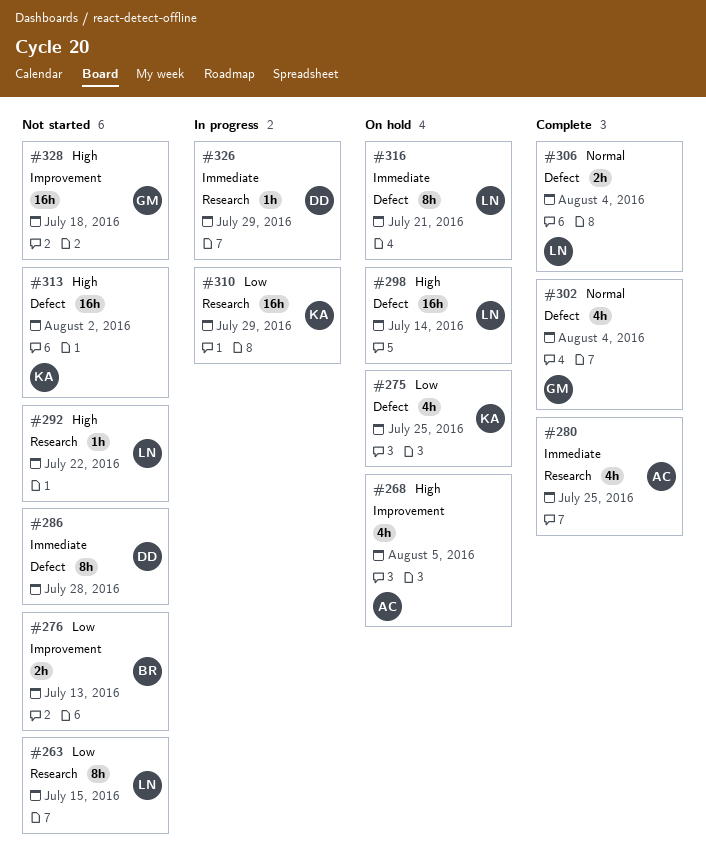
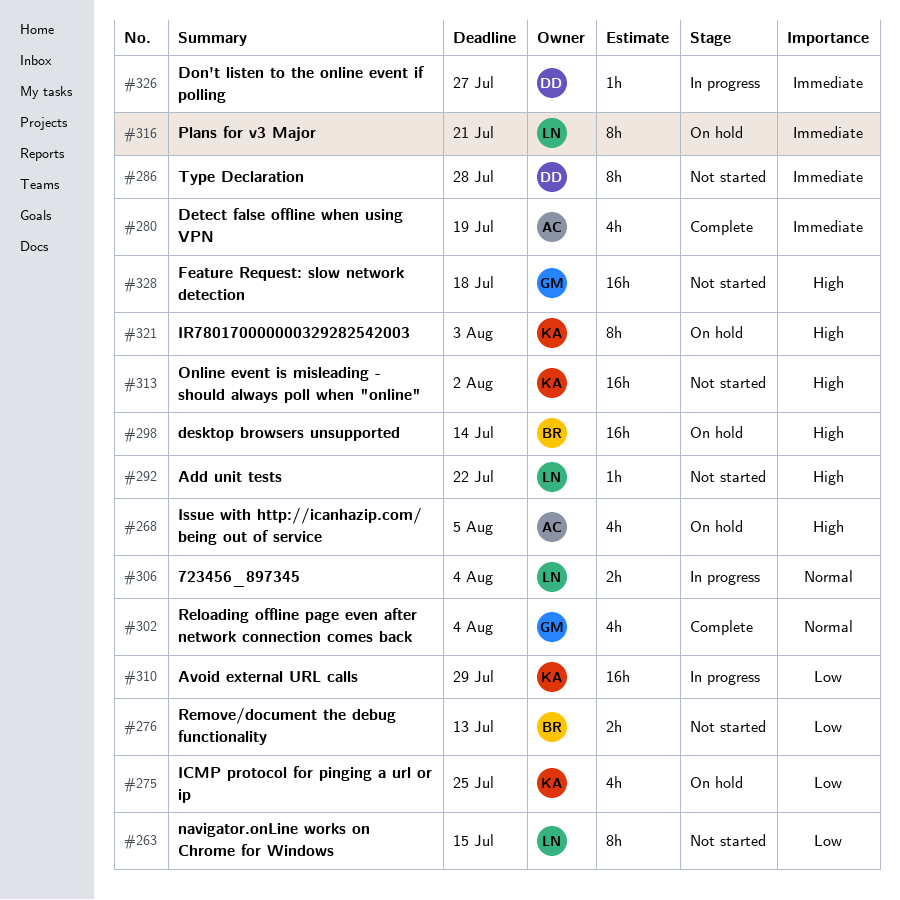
#280, due: Jul 25 -> Jul 19
#298, owner: LN -> BR
#306, status: Complete -> In progress
#321: none -> present
#326, due: Jul 29 -> Jul 27

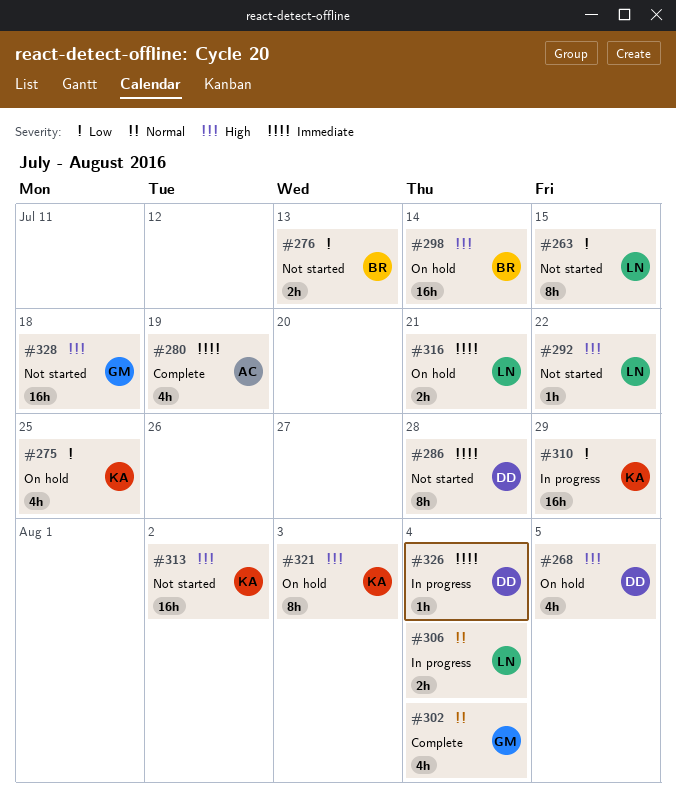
#268, owner: AC -> DD
#316, estimate: 8h -> 2h
#326, due: Jul 27 -> Aug 4

